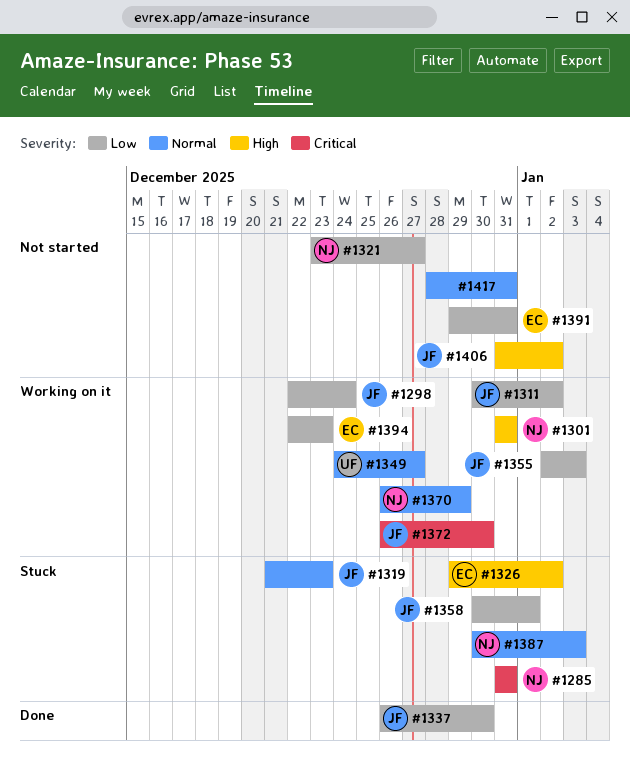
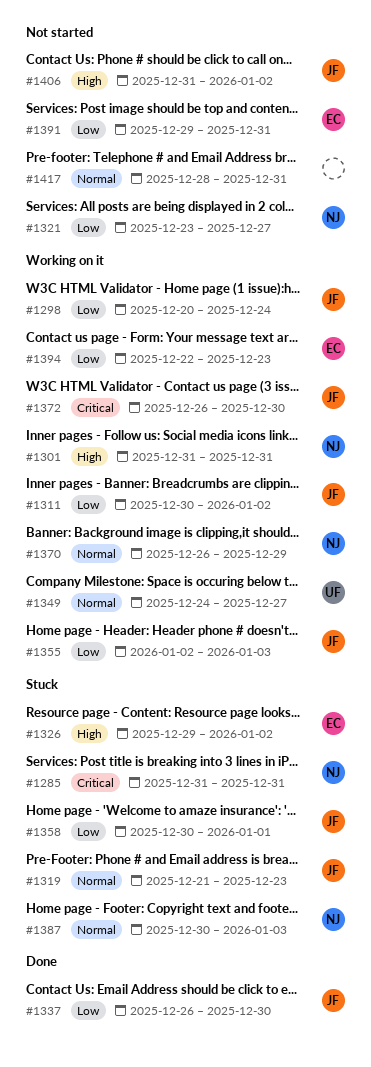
#1298, start: Dec 22 -> Dec 20

